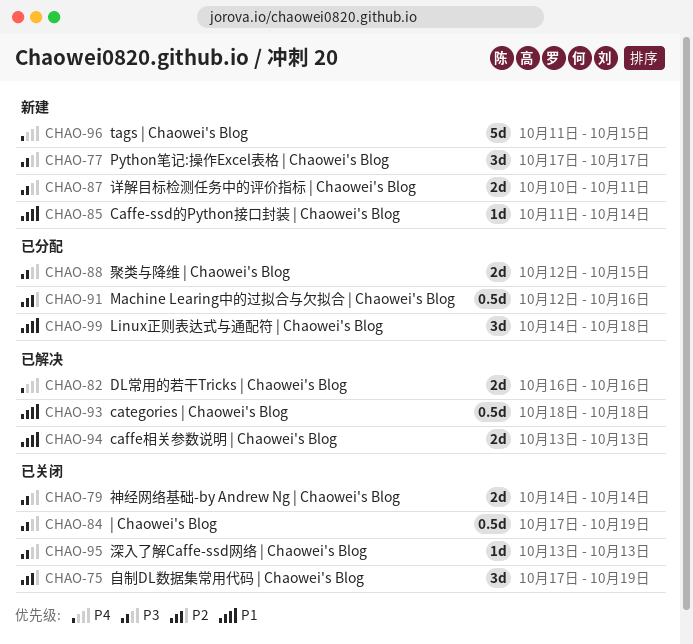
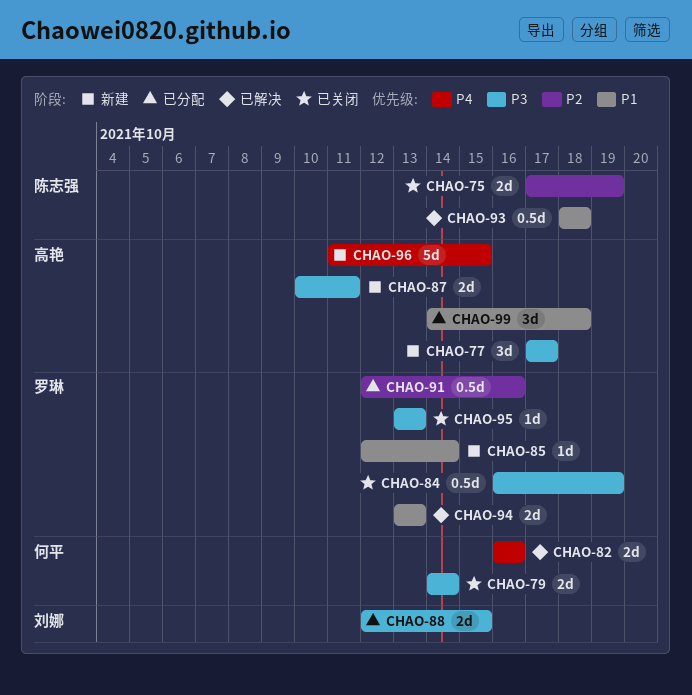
CHAO-75, estimate: 3d -> 2d
CHAO-84, start: Oct 17 -> Oct 16
CHAO-85, start: Oct 11 -> Oct 12

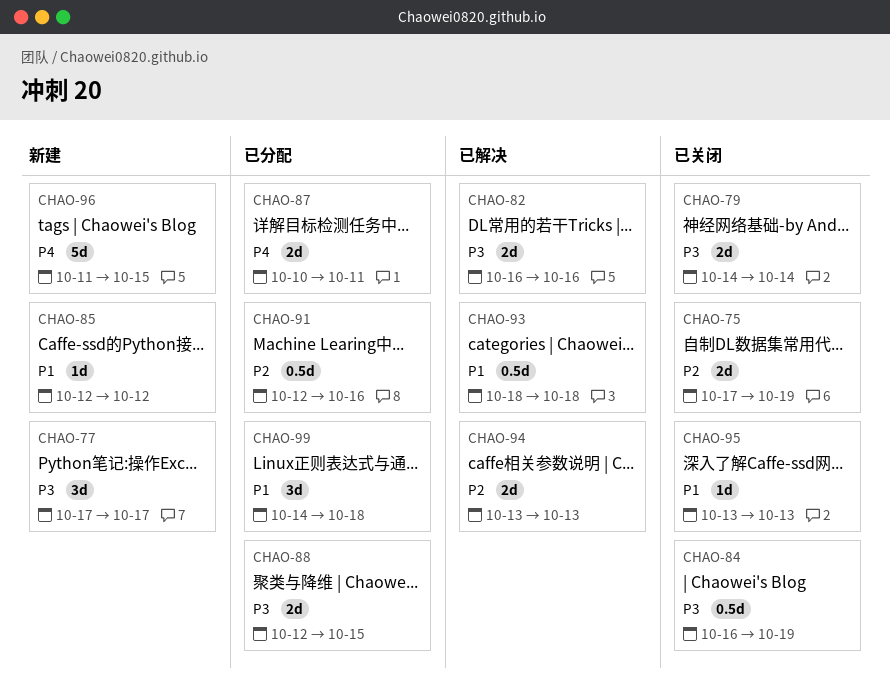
CHAO-82, priority: P4 -> P3
CHAO-85, due: Oct 14 -> Oct 12
CHAO-87, status: 新建 -> 已分配
CHAO-87, priority: P3 -> P4
CHAO-94, priority: P1 -> P2
CHAO-95, priority: P3 -> P1

